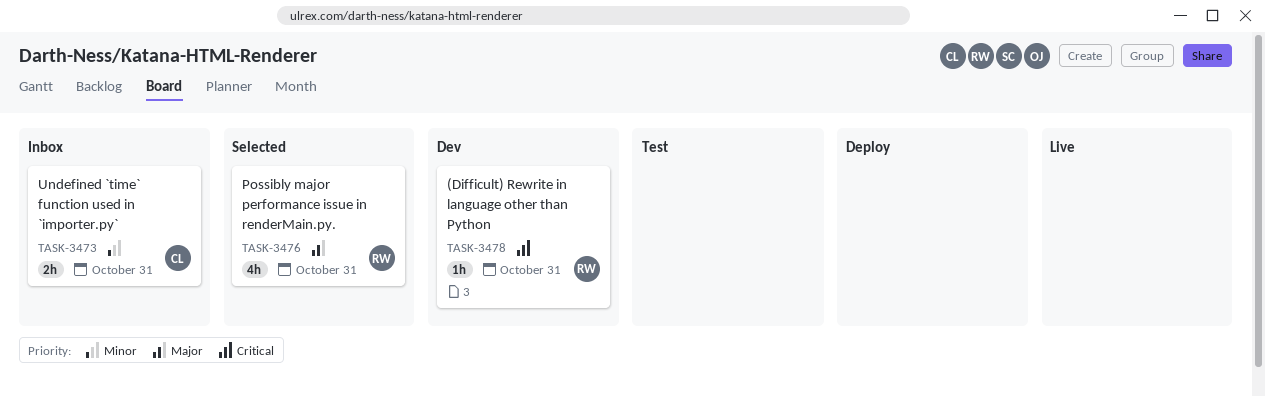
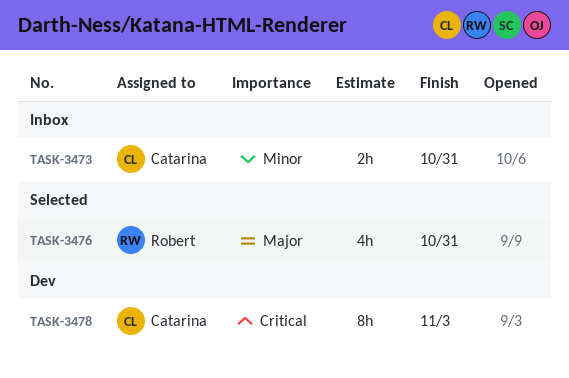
TASK-3478, owner: Robert -> Catarina
TASK-3478, estimate: 1h -> 8h
TASK-3478, due: Oct 31 -> Nov 3

